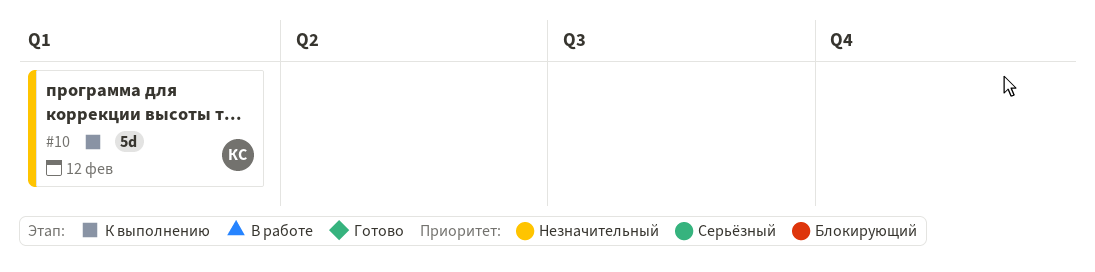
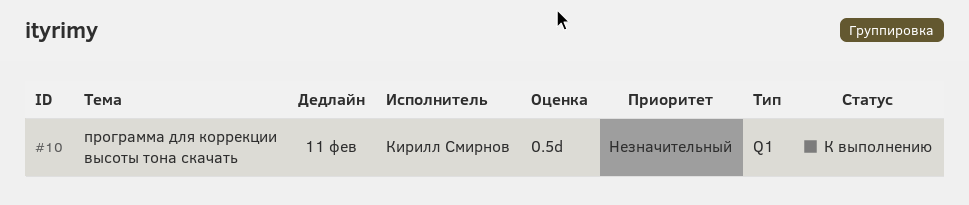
#10, estimate: 5d -> 0.5d
#10, due: Feb 12 -> Feb 11

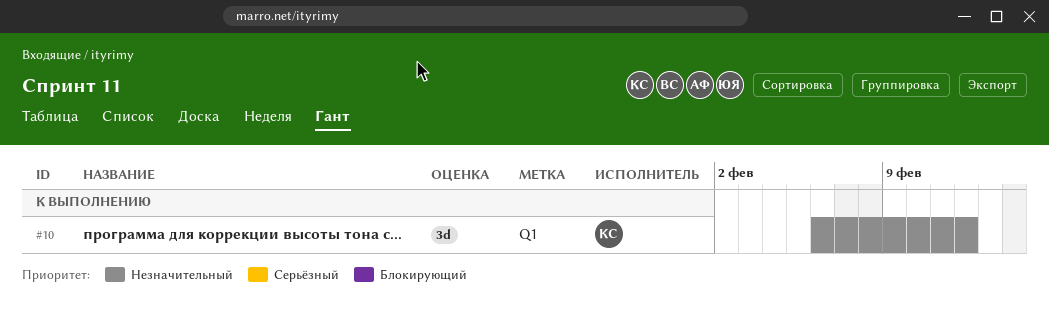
#10, estimate: 0.5d -> 3d
#10, due: Feb 11 -> Feb 12

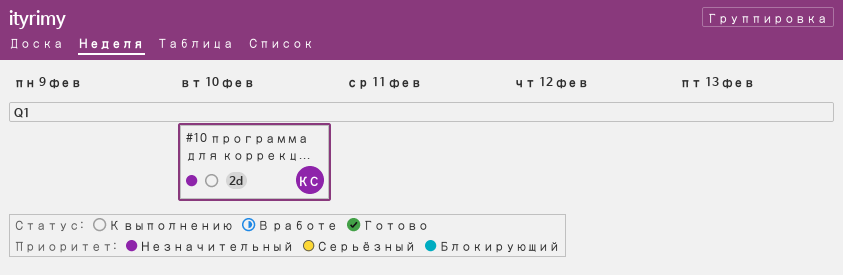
#10, estimate: 3d -> 2d
#10, due: Feb 12 -> Feb 10

